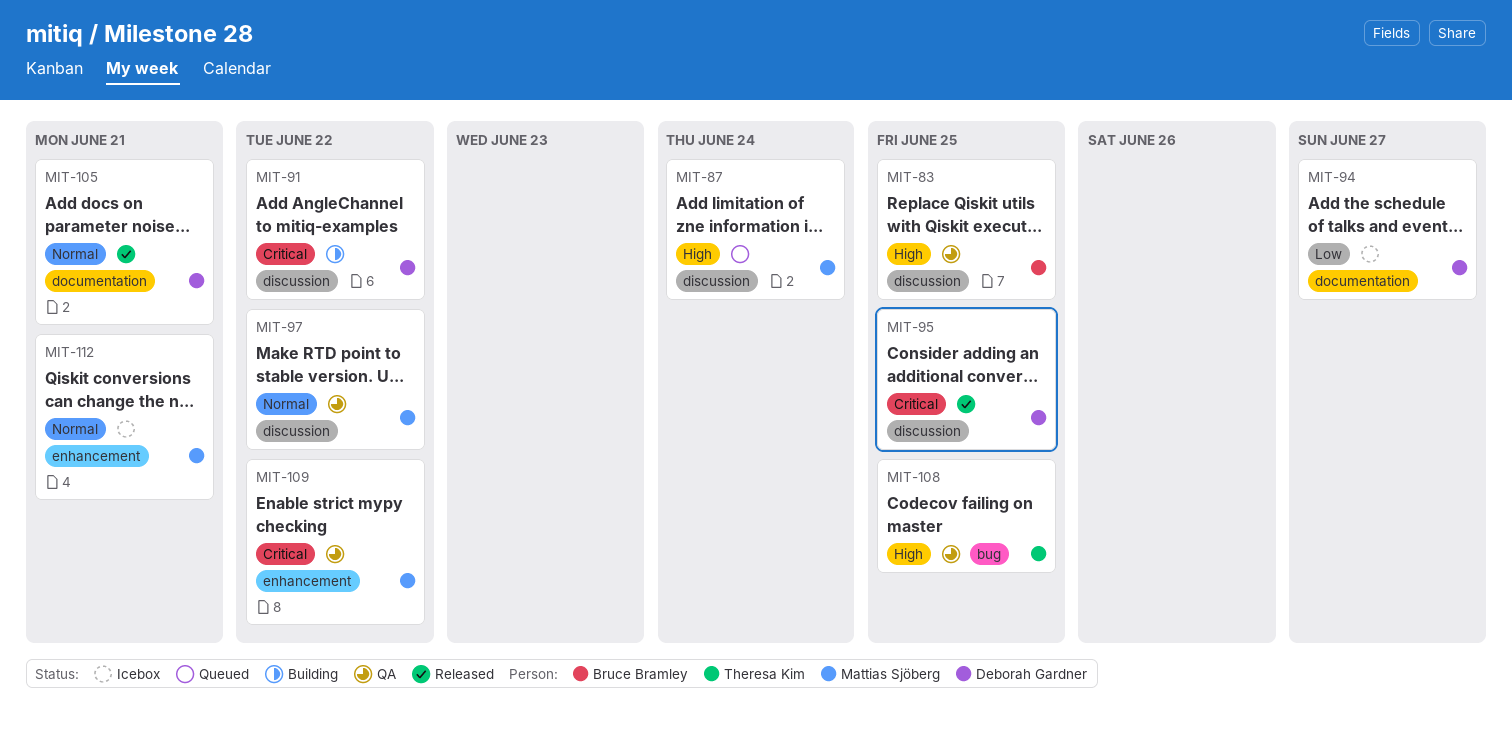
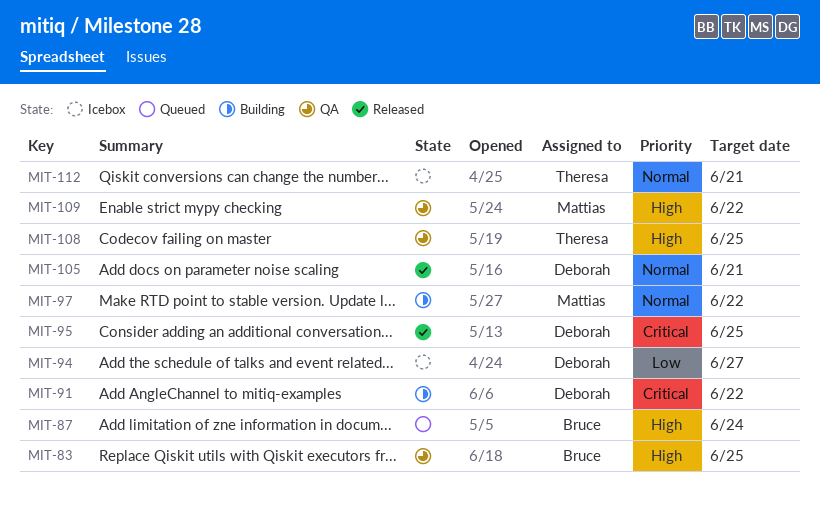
MIT-87, owner: Mattias Sjöberg -> Bruce Bramley
MIT-97, status: QA -> Building
MIT-109, priority: Critical -> High
MIT-112, owner: Mattias Sjöberg -> Theresa Kim

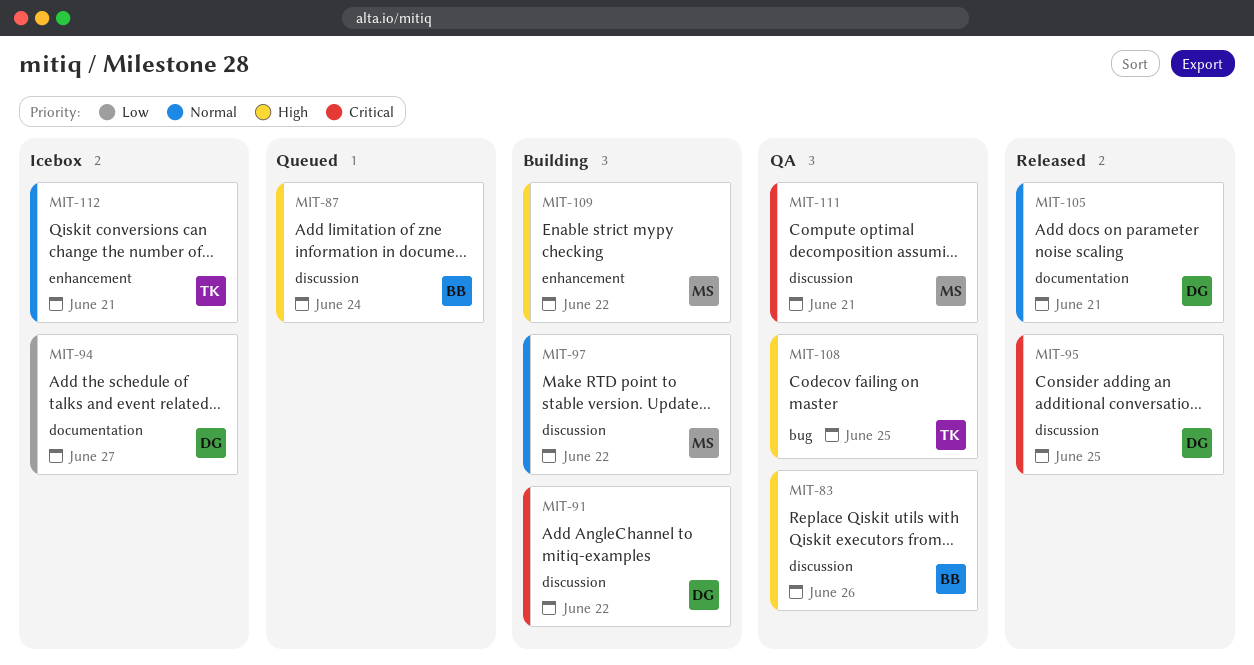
MIT-83, due: Jun 25 -> Jun 26
MIT-109, status: QA -> Building
MIT-111: none -> present

